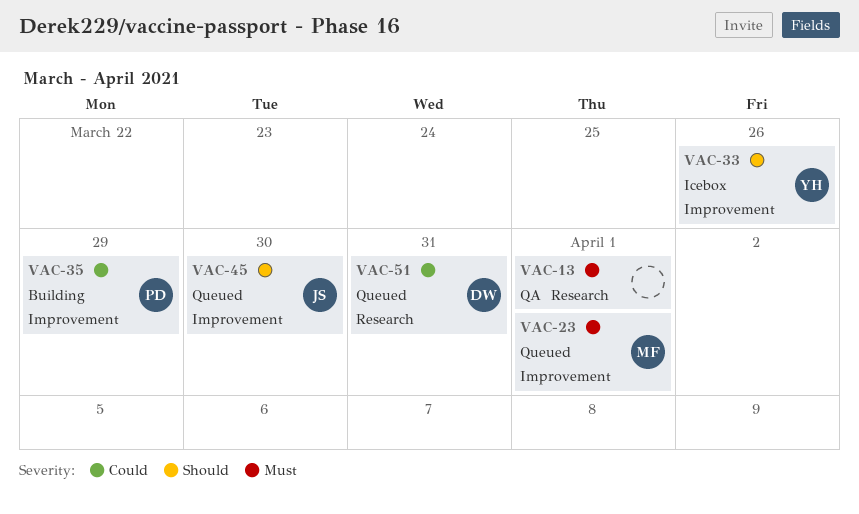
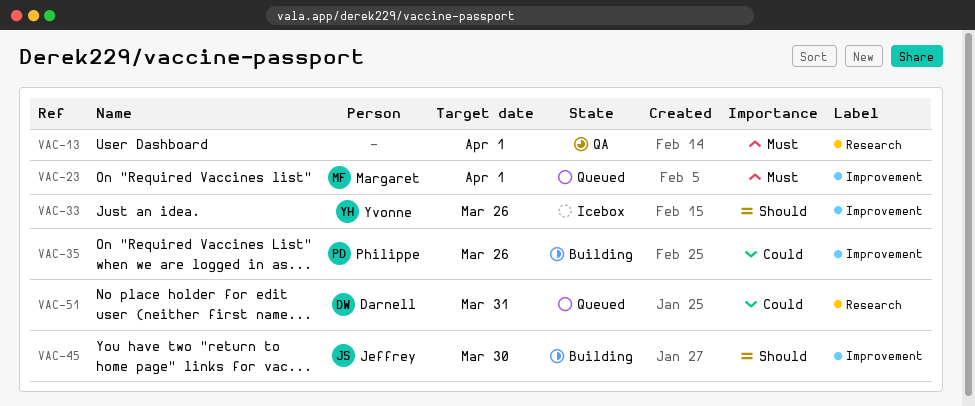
VAC-35, due: Mar 29 -> Mar 26
VAC-45, status: Queued -> Building

